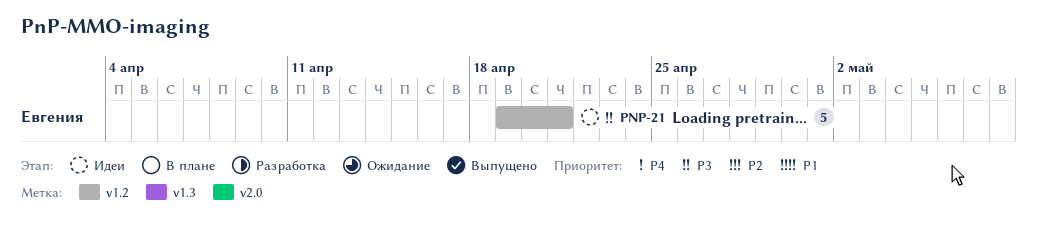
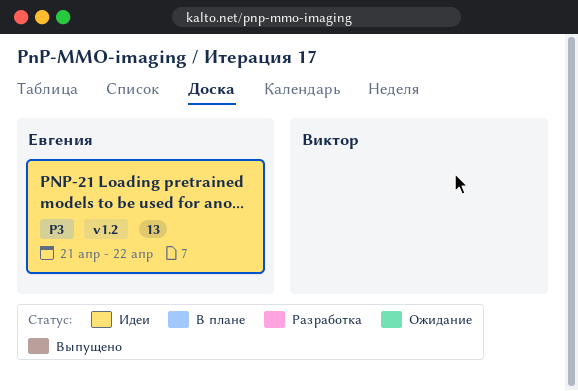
PNP-21, estimate: 5 -> 13
PNP-21, start: Apr 19 -> Apr 21
PNP-21, due: Apr 21 -> Apr 22

